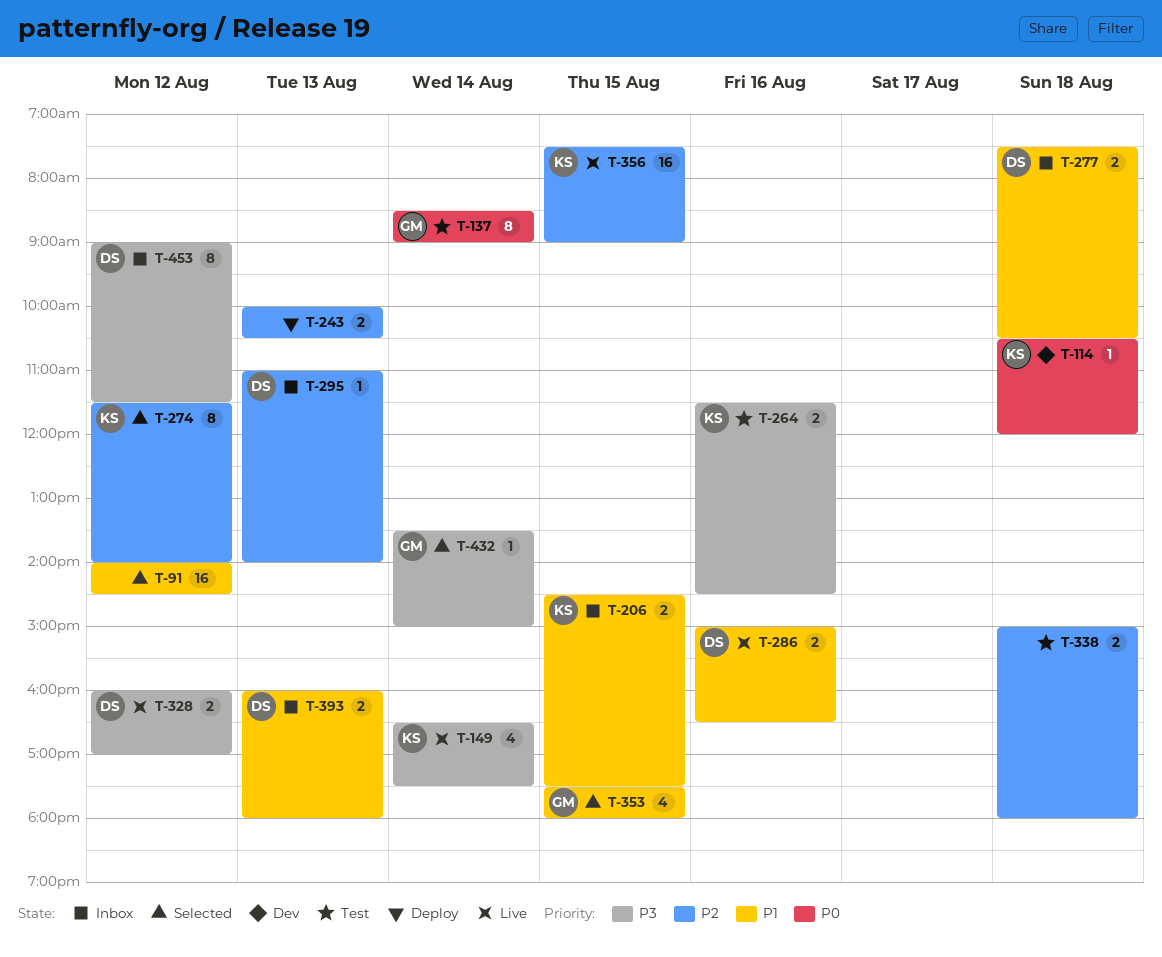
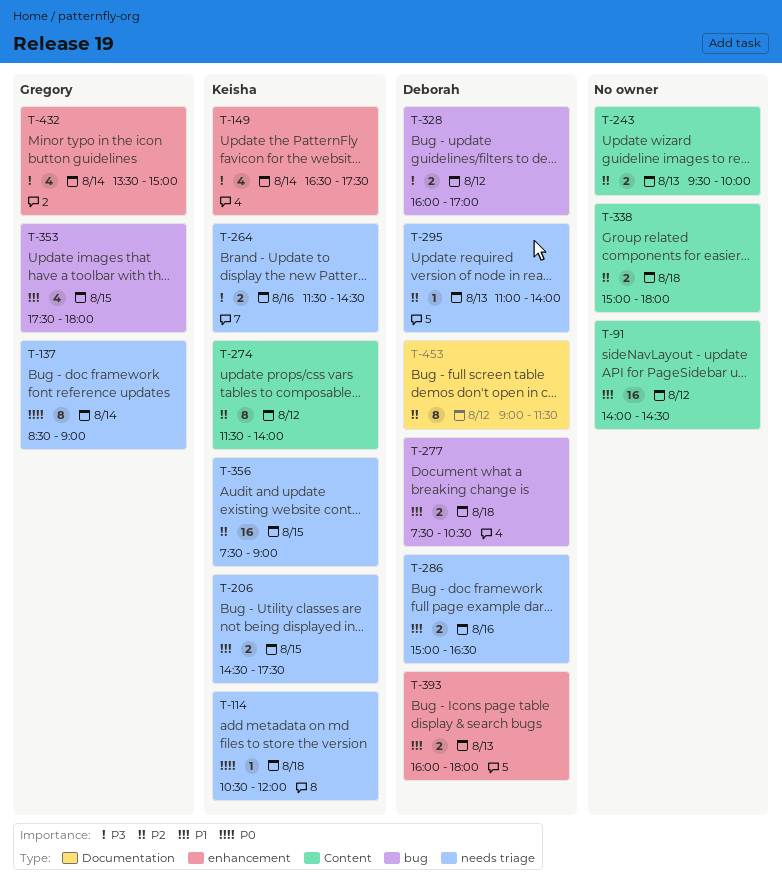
T-243, begins: 10:00 -> 09:30
T-243, ends: 10:30 -> 10:00
T-432, estimate: 1 -> 4
T-453, priority: P3 -> P2

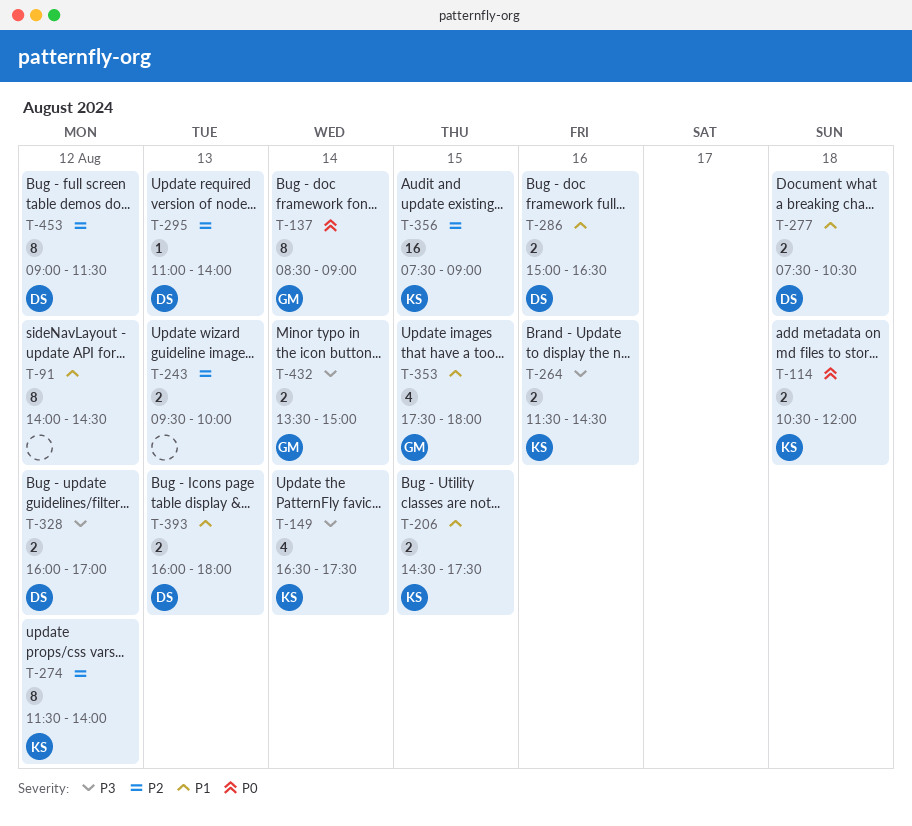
T-91, estimate: 16 -> 8
T-114, estimate: 1 -> 2
T-338: present -> none
T-432, estimate: 4 -> 2

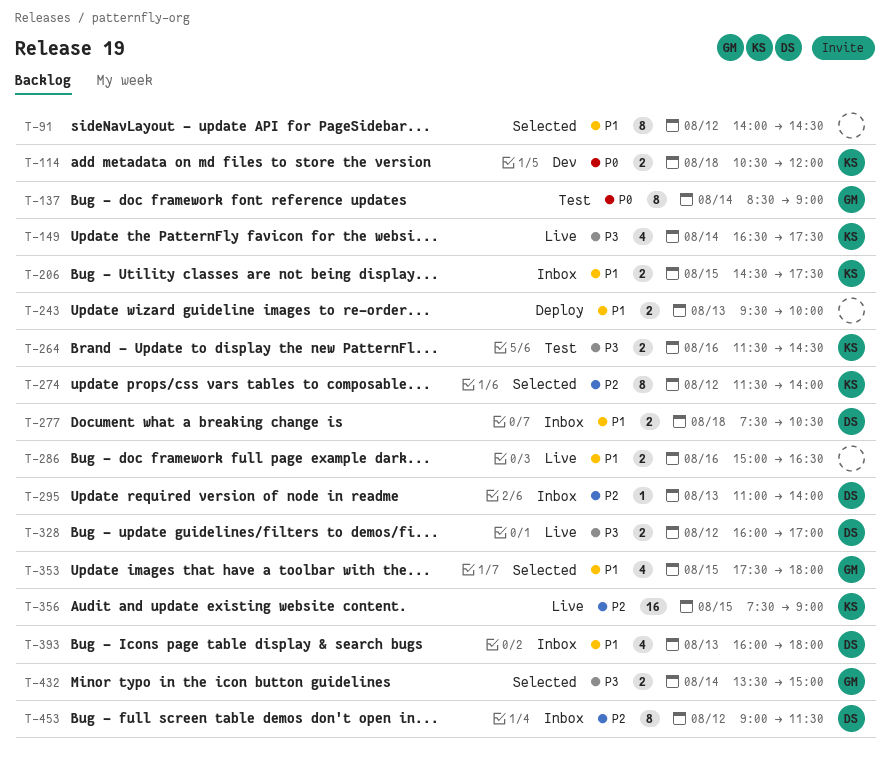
T-243, priority: P2 -> P1
T-286, owner: DS -> none
T-393, estimate: 2 -> 4

